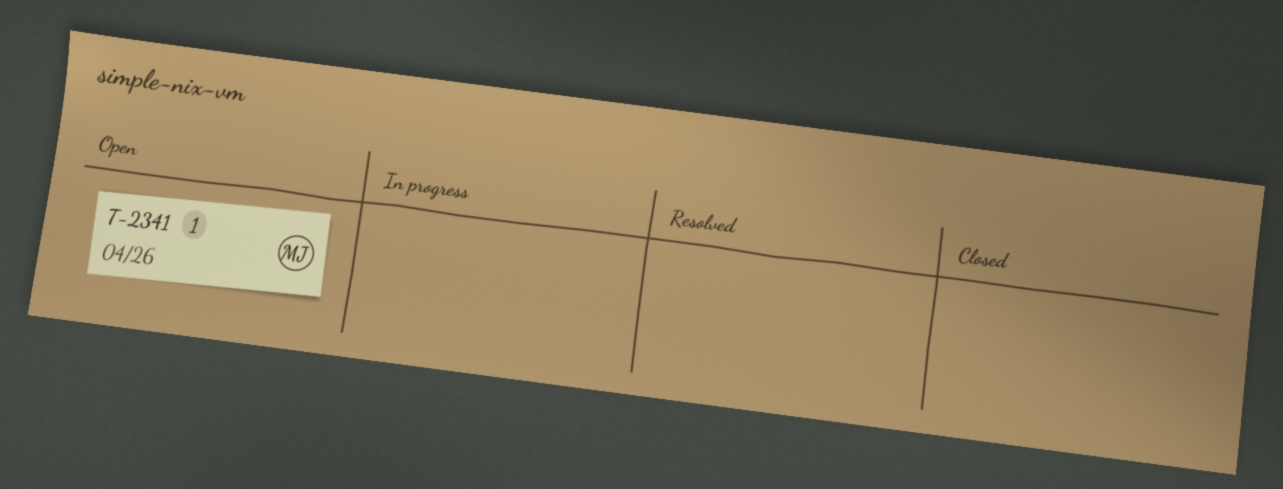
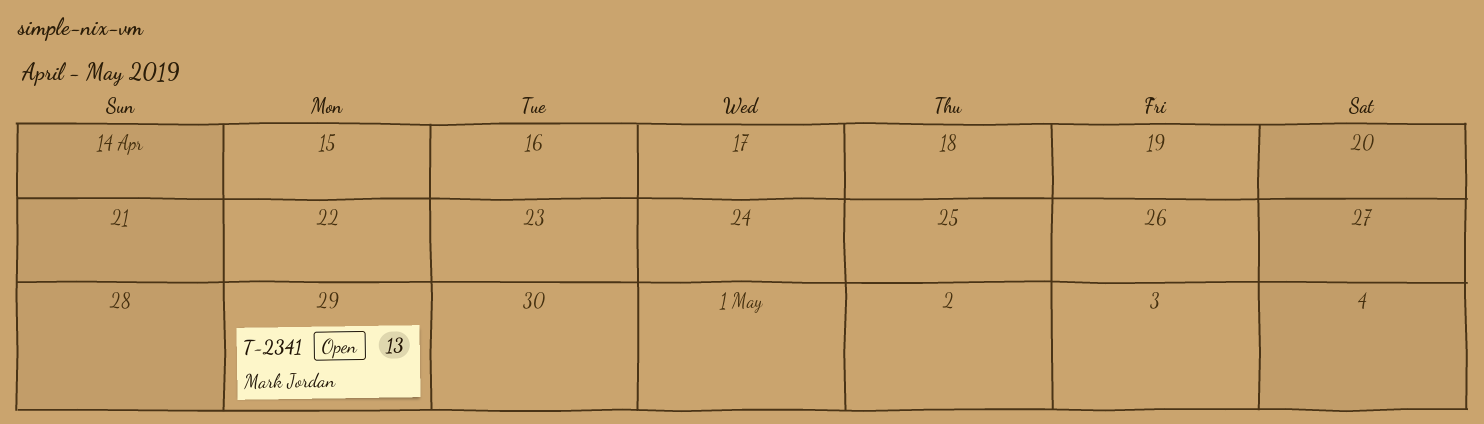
T-2341, estimate: 1 -> 13
T-2341, due: Apr 26 -> Apr 29

